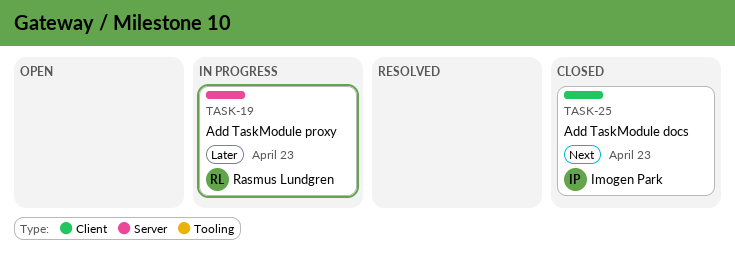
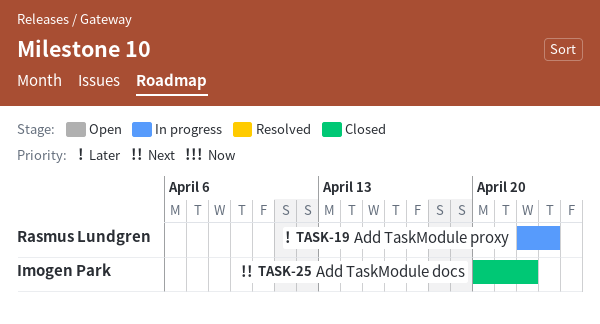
TASK-25, due: Apr 23 -> Apr 22

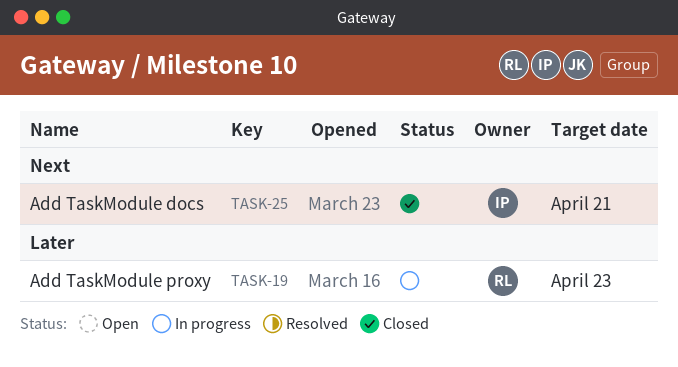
TASK-25, due: Apr 22 -> Apr 21

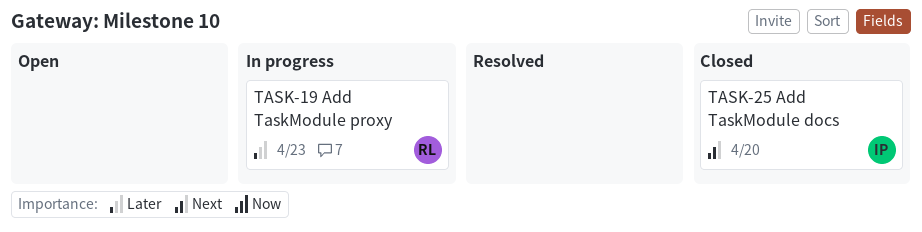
TASK-25, due: Apr 21 -> Apr 20

